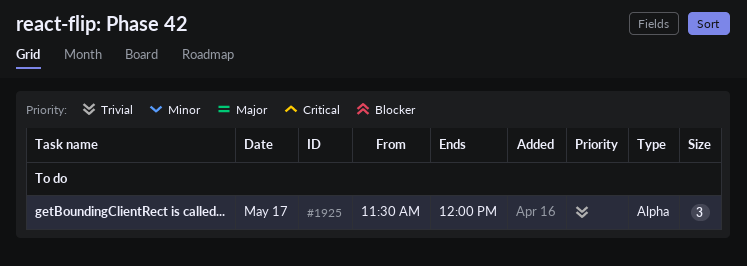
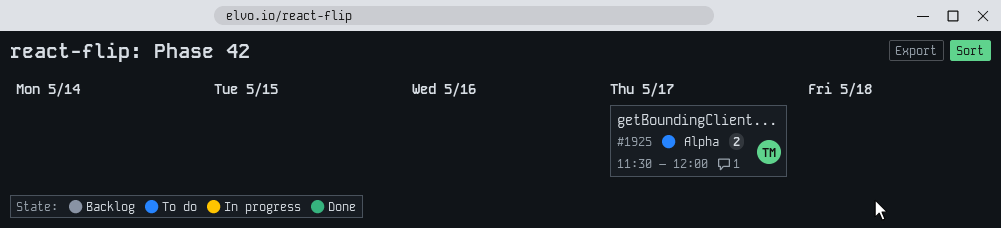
#1925, estimate: 3 -> 2

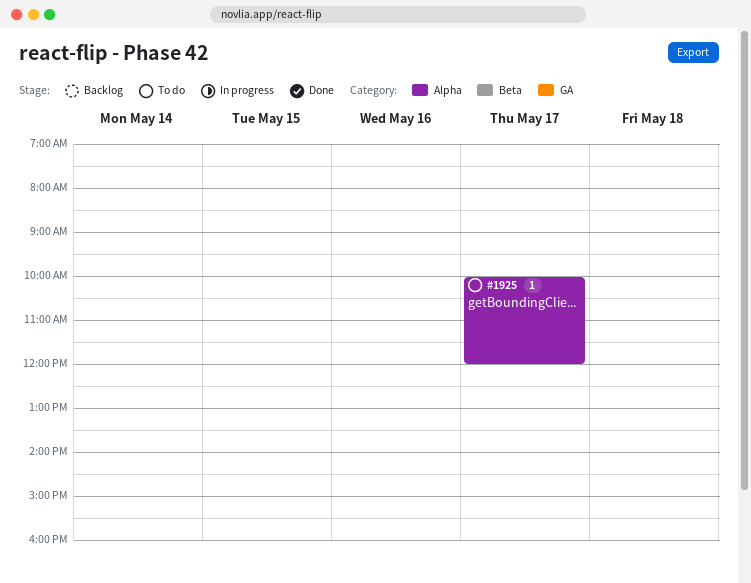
#1925, estimate: 2 -> 1
#1925, begins: 11:30 -> 10:00

